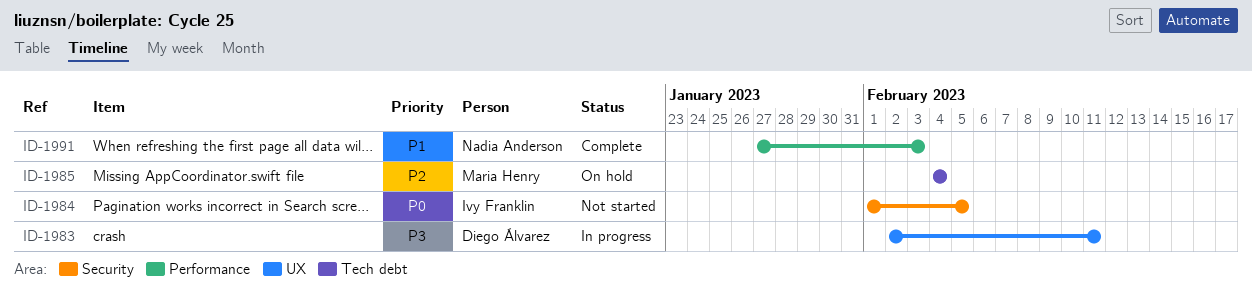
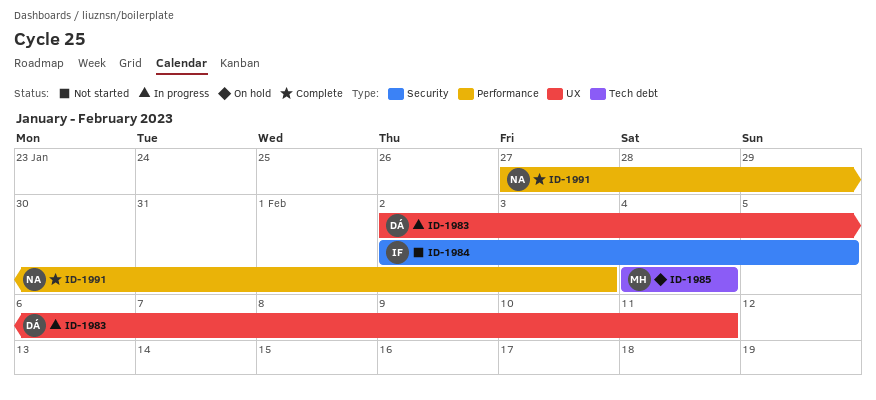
ID-1984, start: Feb 1 -> Feb 2

